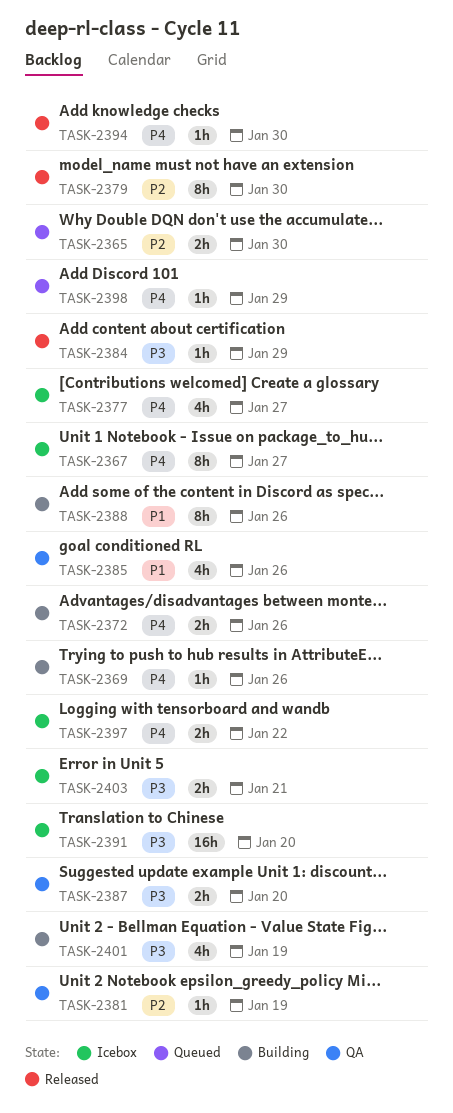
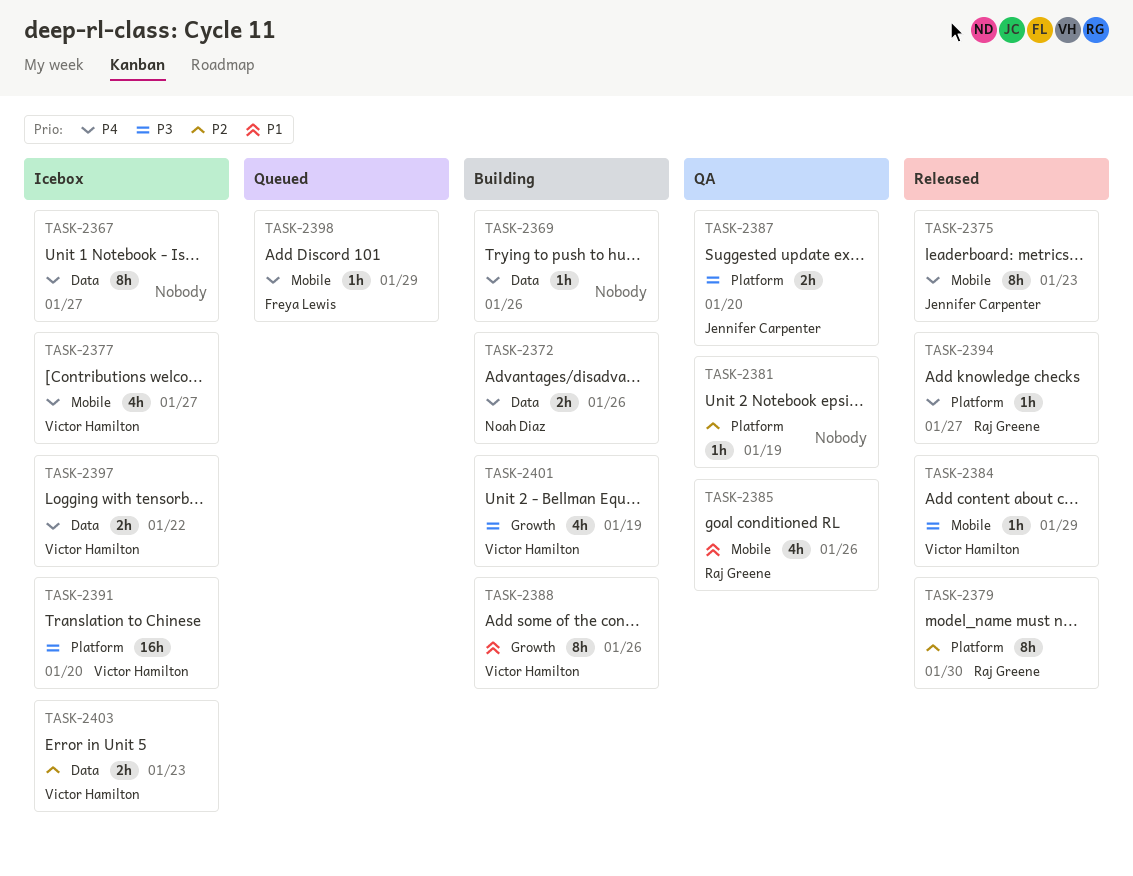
TASK-2365: present -> none
TASK-2375: none -> present
TASK-2394, due: Jan 30 -> Jan 27
TASK-2403, priority: P3 -> P2
TASK-2403, due: Jan 21 -> Jan 23

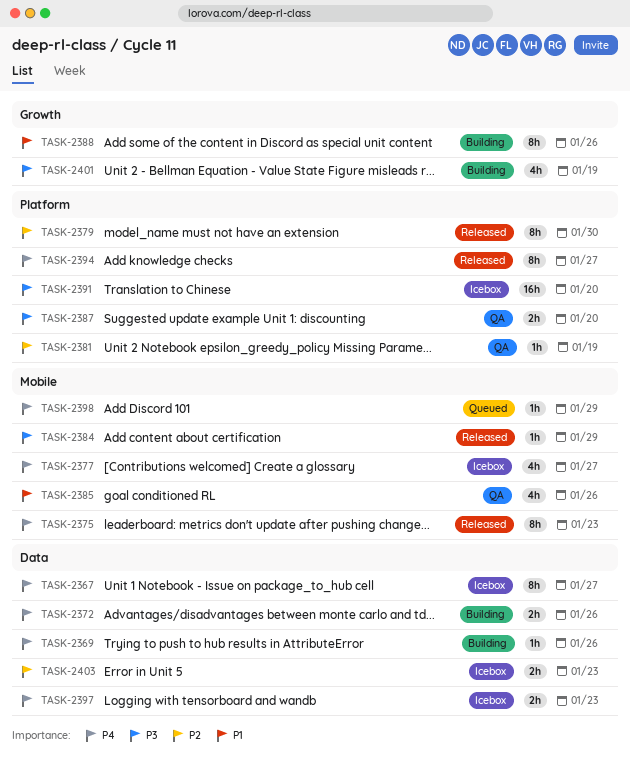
TASK-2394, estimate: 1h -> 8h
TASK-2397, due: Jan 22 -> Jan 23

